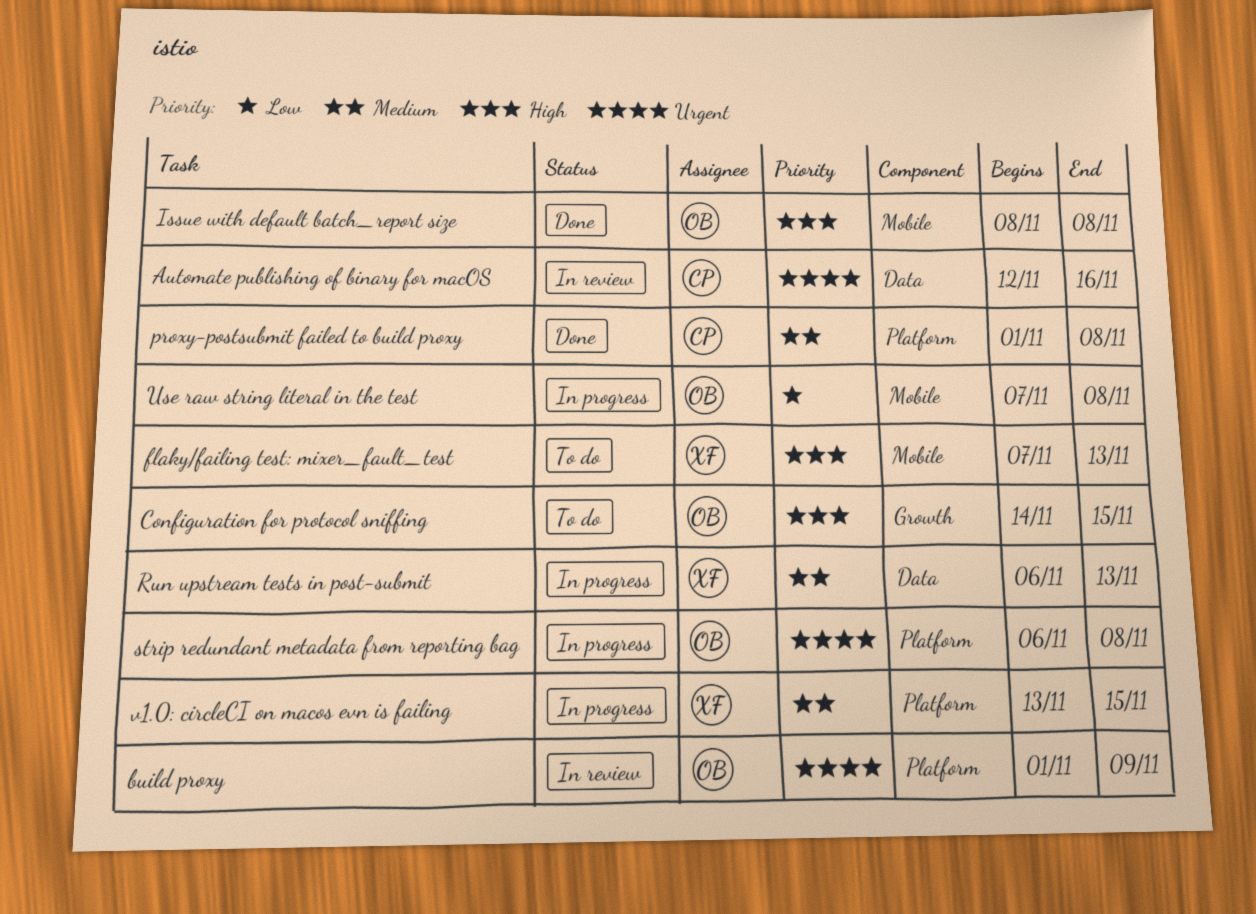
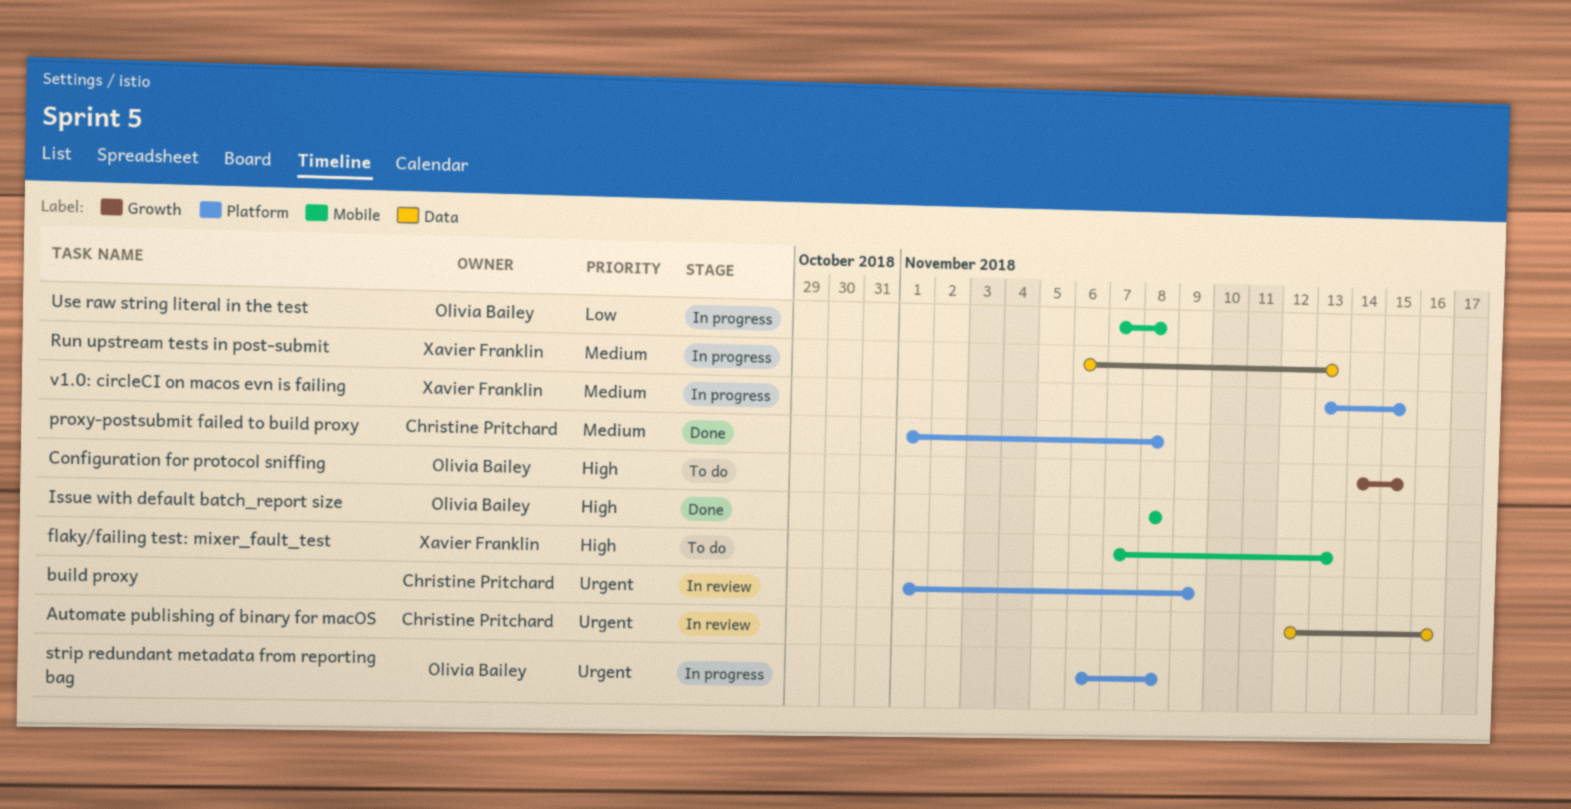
build proxy, owner: Olivia Bailey -> Christine Pritchard

